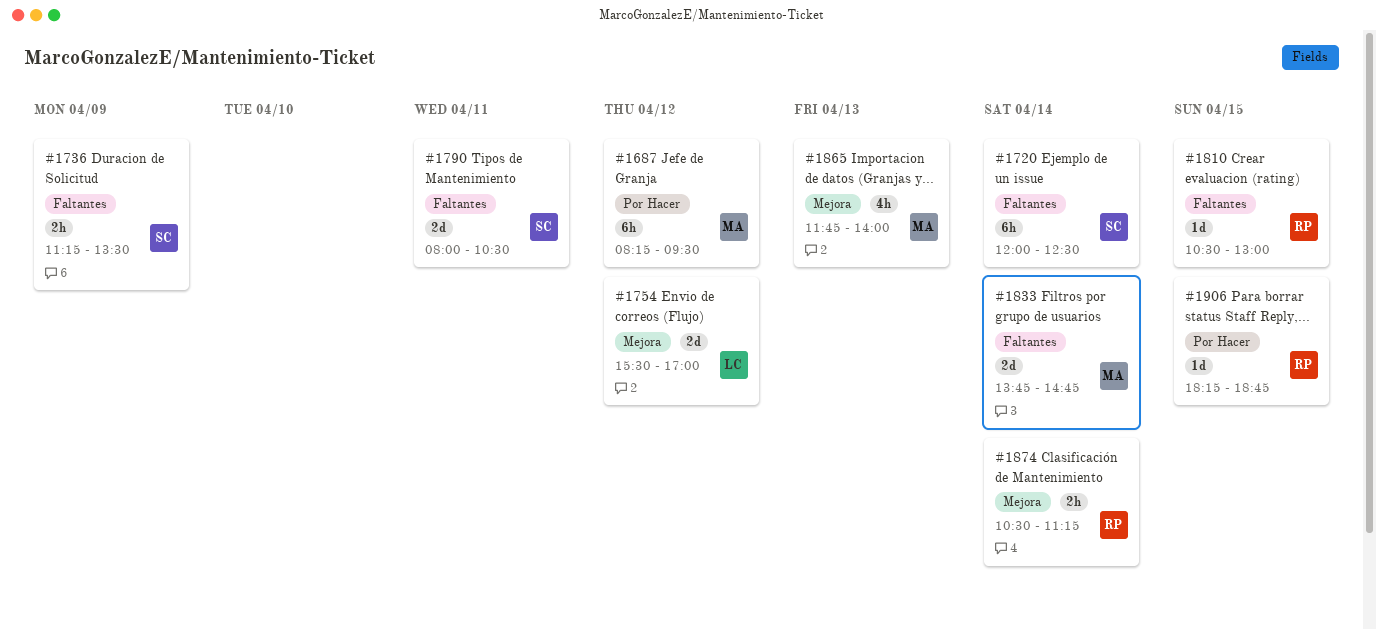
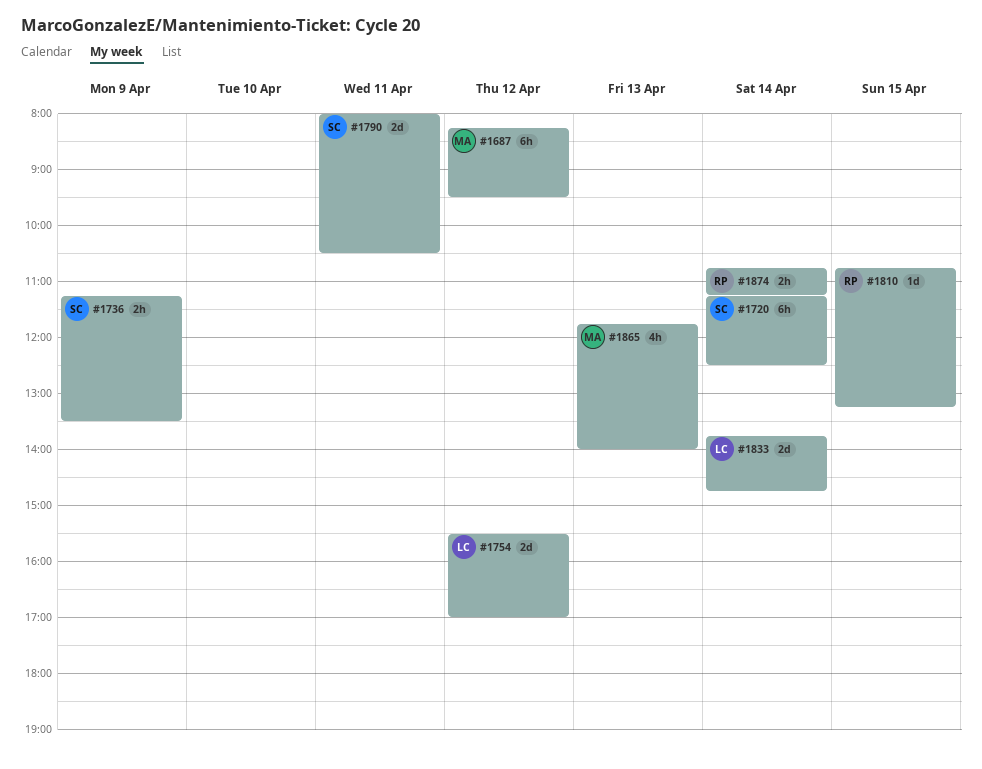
#1720, begins: 12:00 -> 11:15
#1810, begins: 10:30 -> 10:45
#1810, ends: 13:00 -> 13:15
#1833, owner: MA -> LC
#1874, begins: 10:30 -> 10:45
#1906: present -> none

